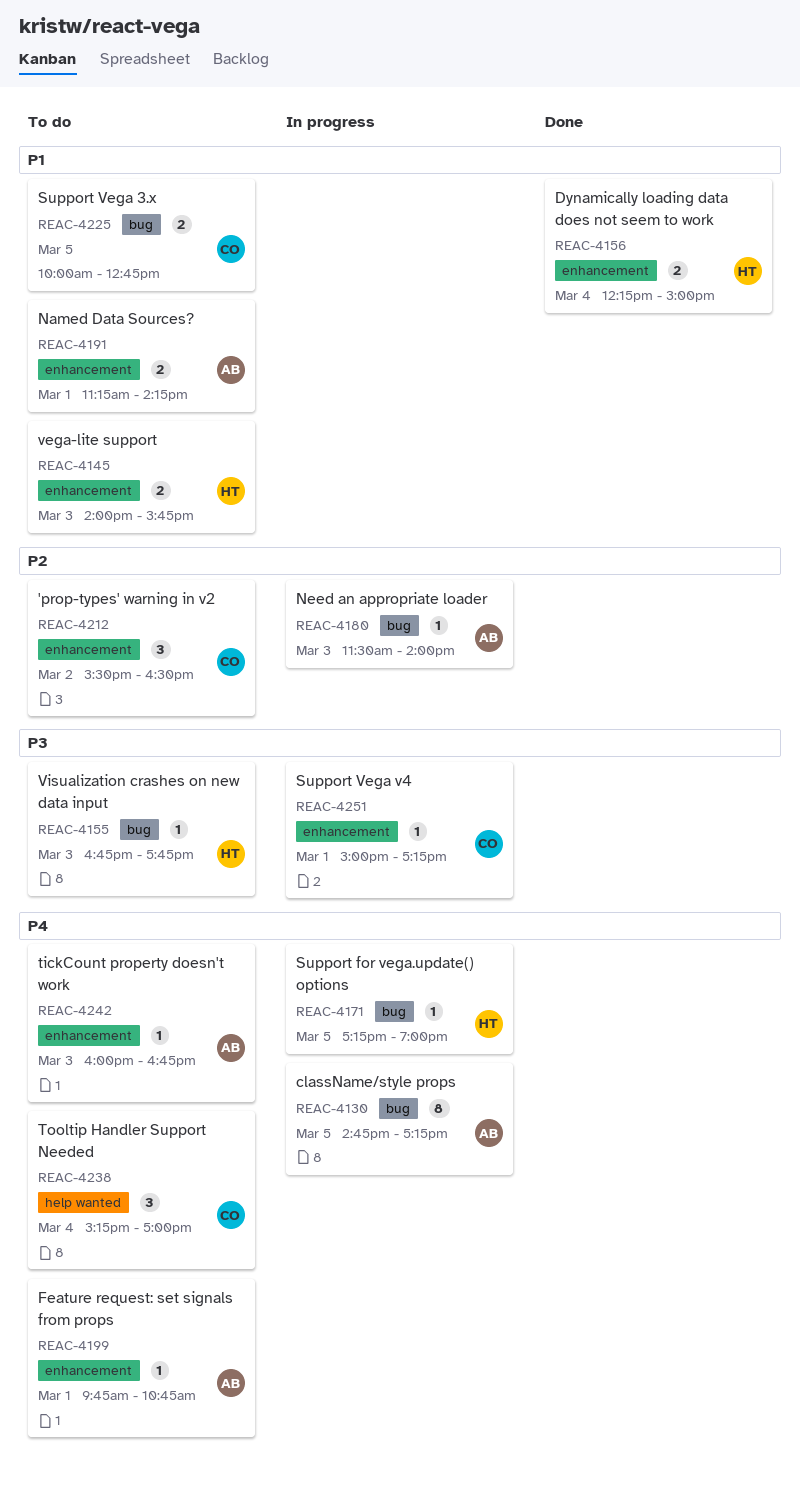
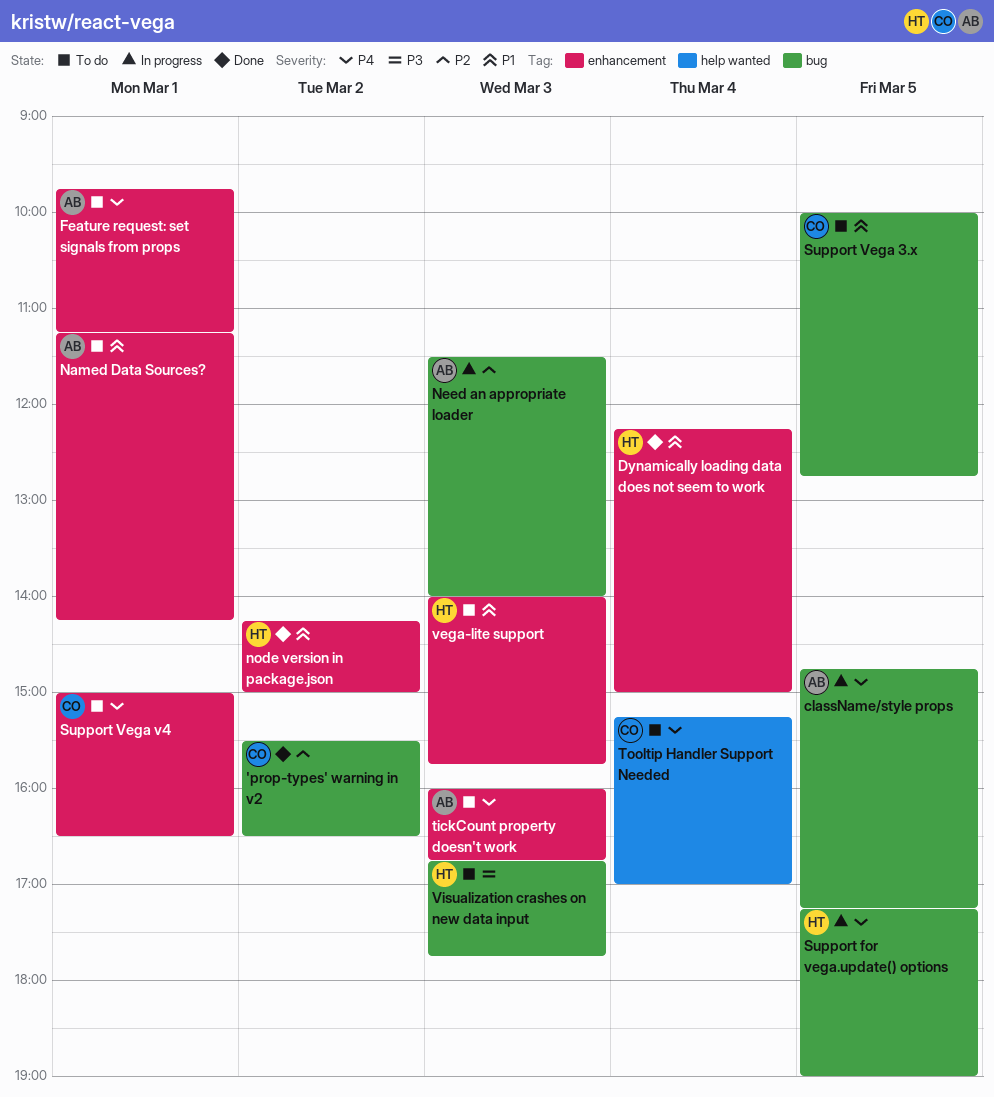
'prop-types' warning in v2, status: To do -> Done
'prop-types' warning in v2, label: enhancement -> bug
Feature request: set signals from props, ends: 10:45 -> 11:15
node version in package.json: none -> present
Support Vega v4, status: In progress -> To do
Support Vega v4, priority: P3 -> P4
Support Vega v4, ends: 17:15 -> 16:30

